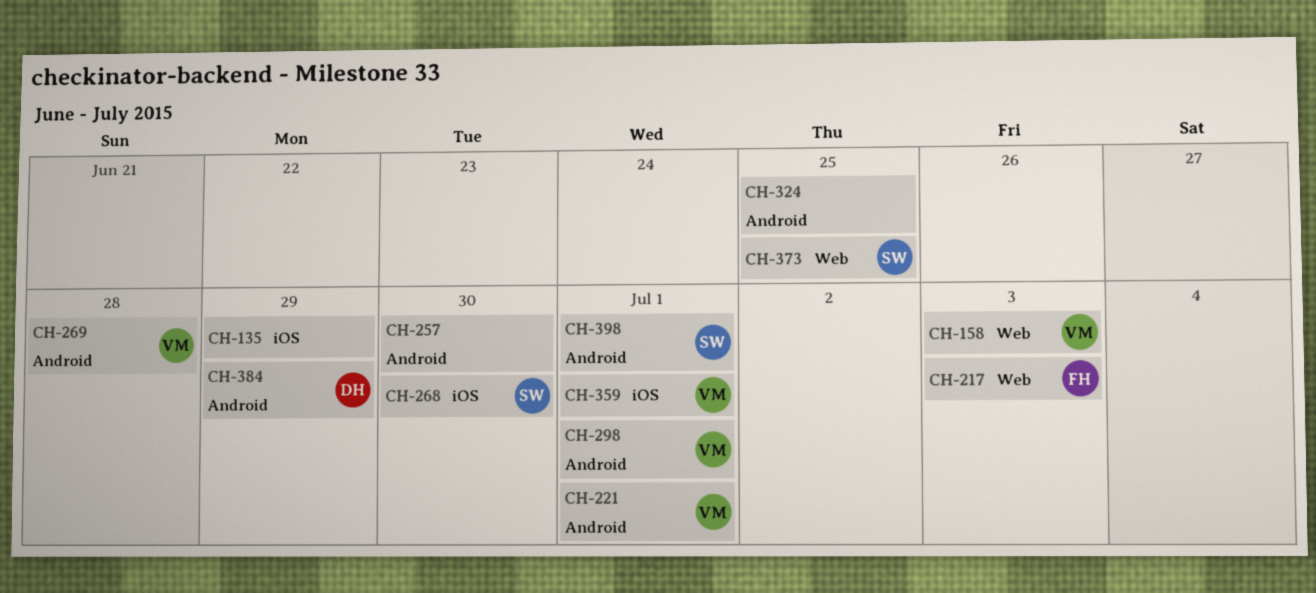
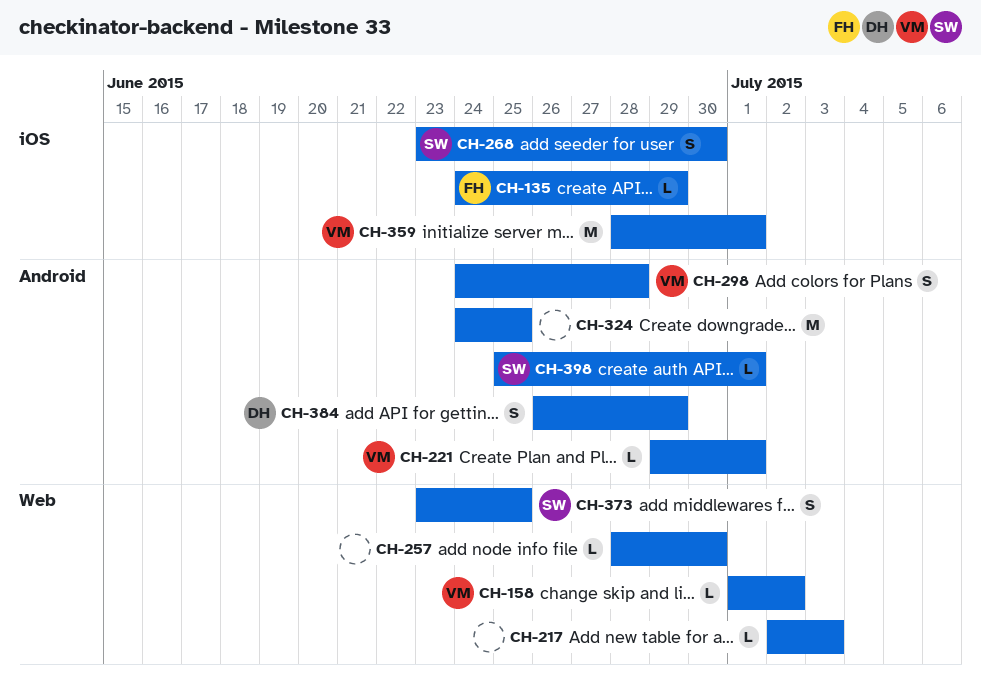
CH-135, owner: none -> FH
CH-158, due: Jul 3 -> Jul 2
CH-217, owner: FH -> none
CH-257, label: Android -> Web
CH-269: present -> none
CH-298, due: Jul 1 -> Jun 28

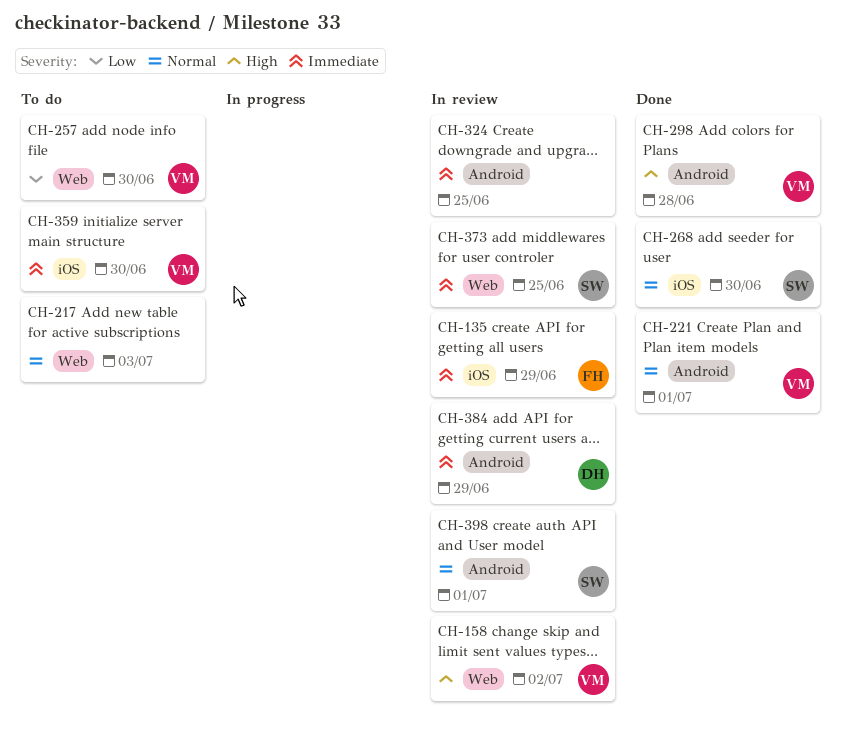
CH-257, owner: none -> VM
CH-359, due: Jul 1 -> Jun 30

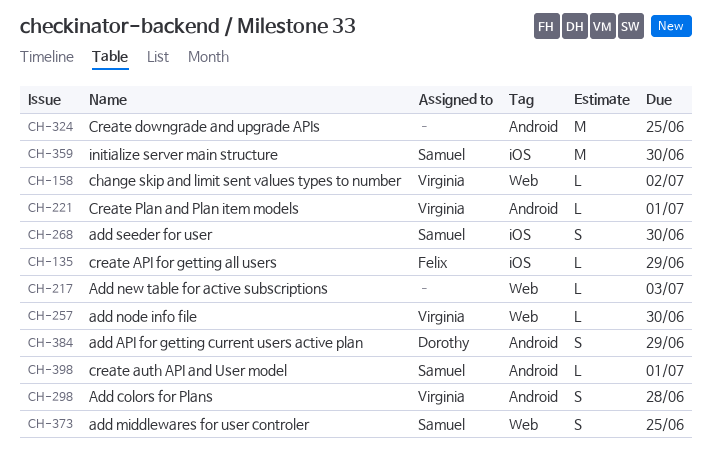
CH-359, owner: Virginia -> Samuel

